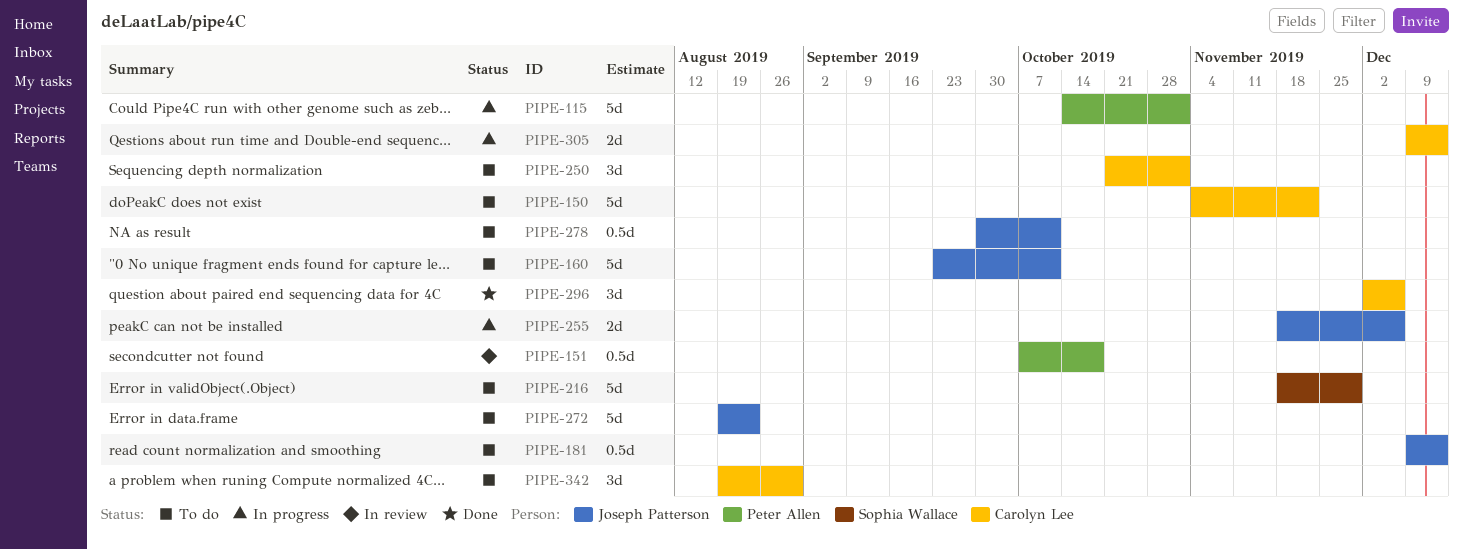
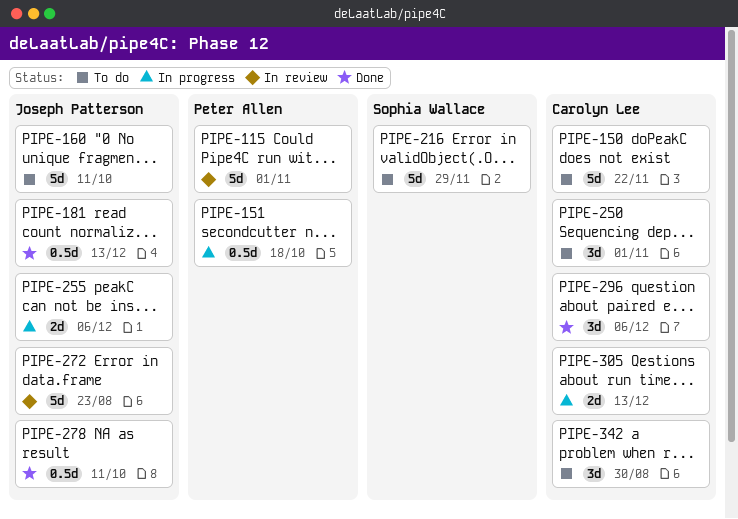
PIPE-115, status: In progress -> In review
PIPE-151, status: In review -> In progress
PIPE-181, status: To do -> Done
PIPE-272, status: To do -> In review
PIPE-278, status: To do -> Done

